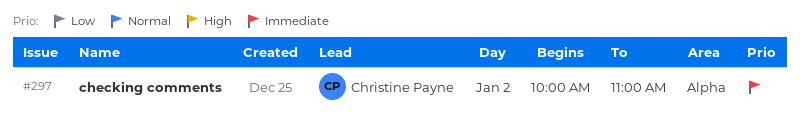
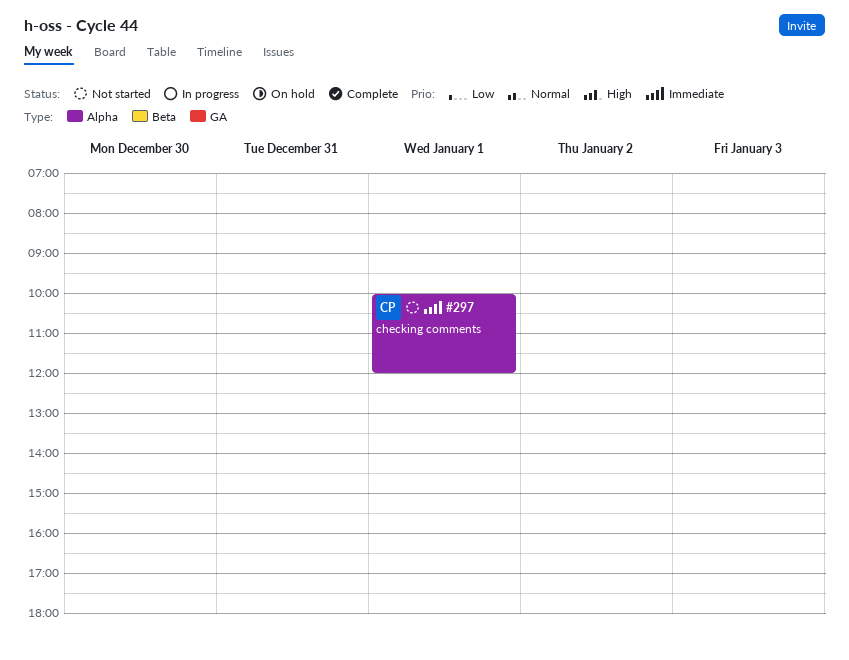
#297, day: Jan 2 -> Jan 1
#297, ends: 11:00 -> 12:00

